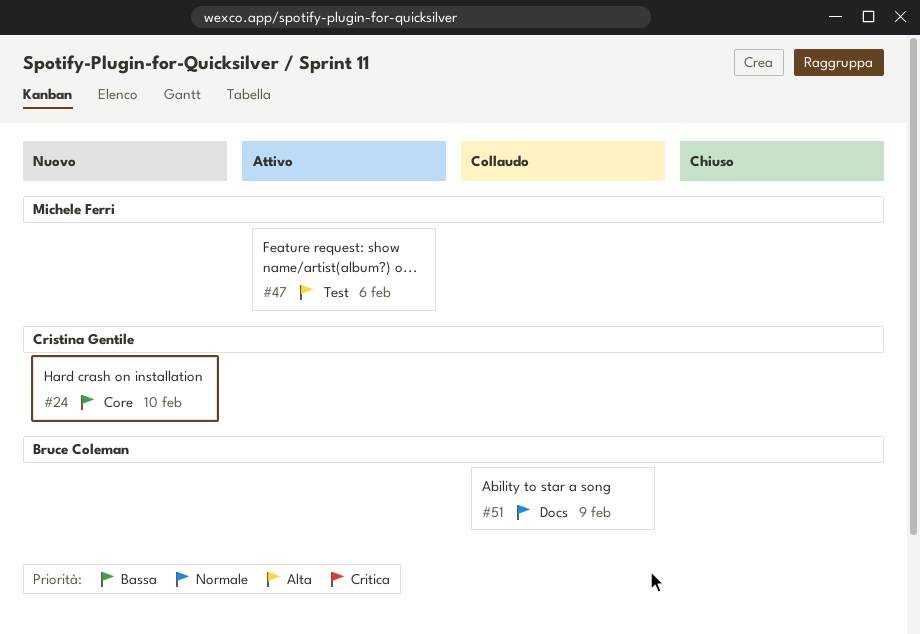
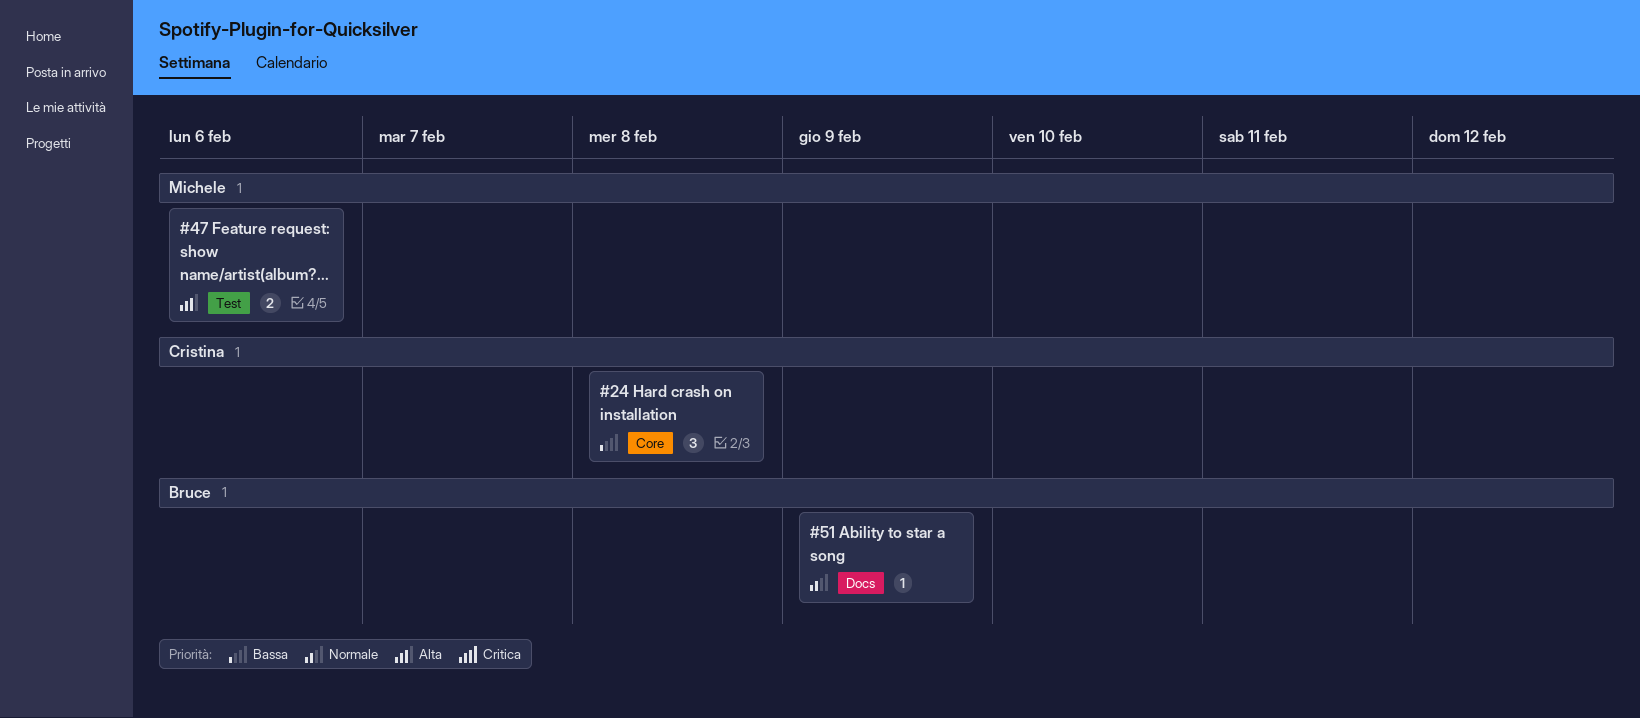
#24, due: Feb 10 -> Feb 8

